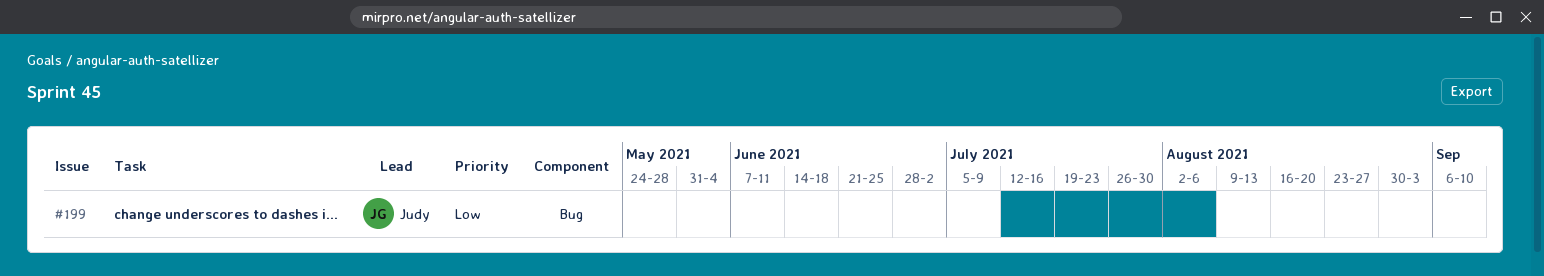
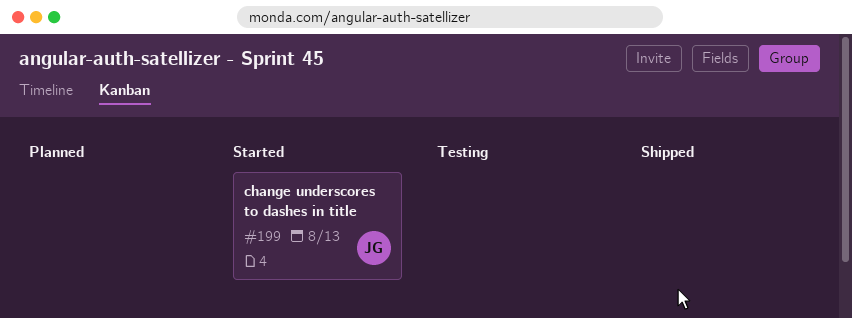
#199, due: Aug 6 -> Aug 13

